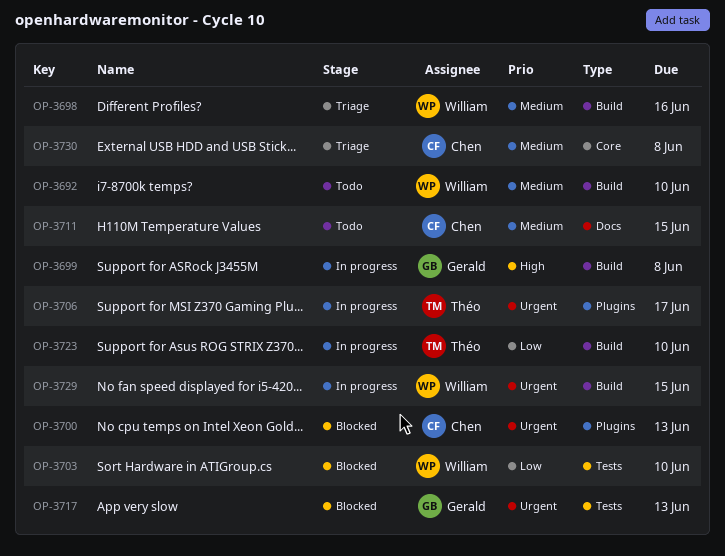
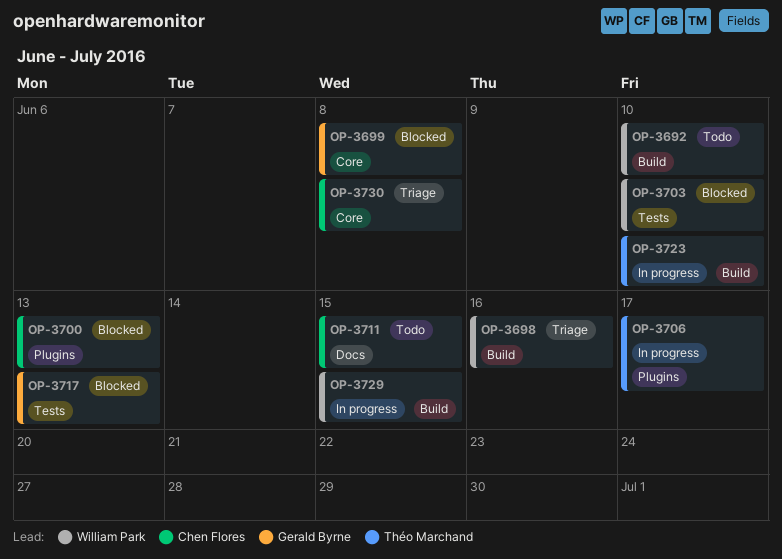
OP-3699, status: In progress -> Blocked
OP-3699, label: Build -> Core

